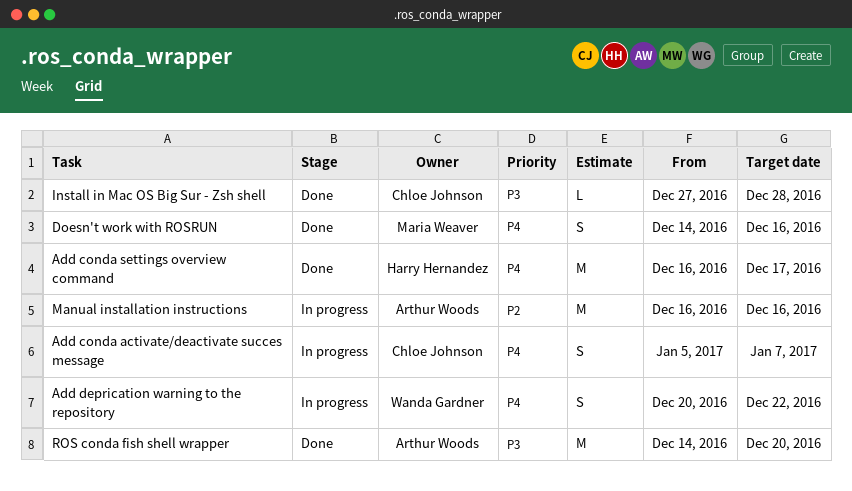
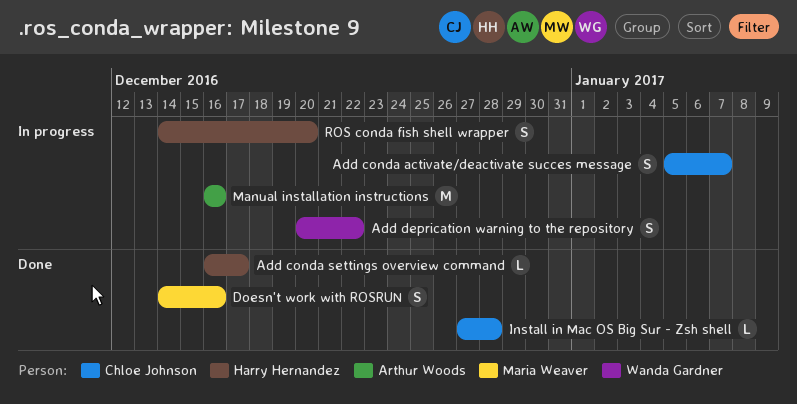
Add conda settings overview command, estimate: M -> L
ROS conda fish shell wrapper, status: Done -> In progress
ROS conda fish shell wrapper, owner: Arthur Woods -> Harry Hernandez
ROS conda fish shell wrapper, estimate: M -> S

